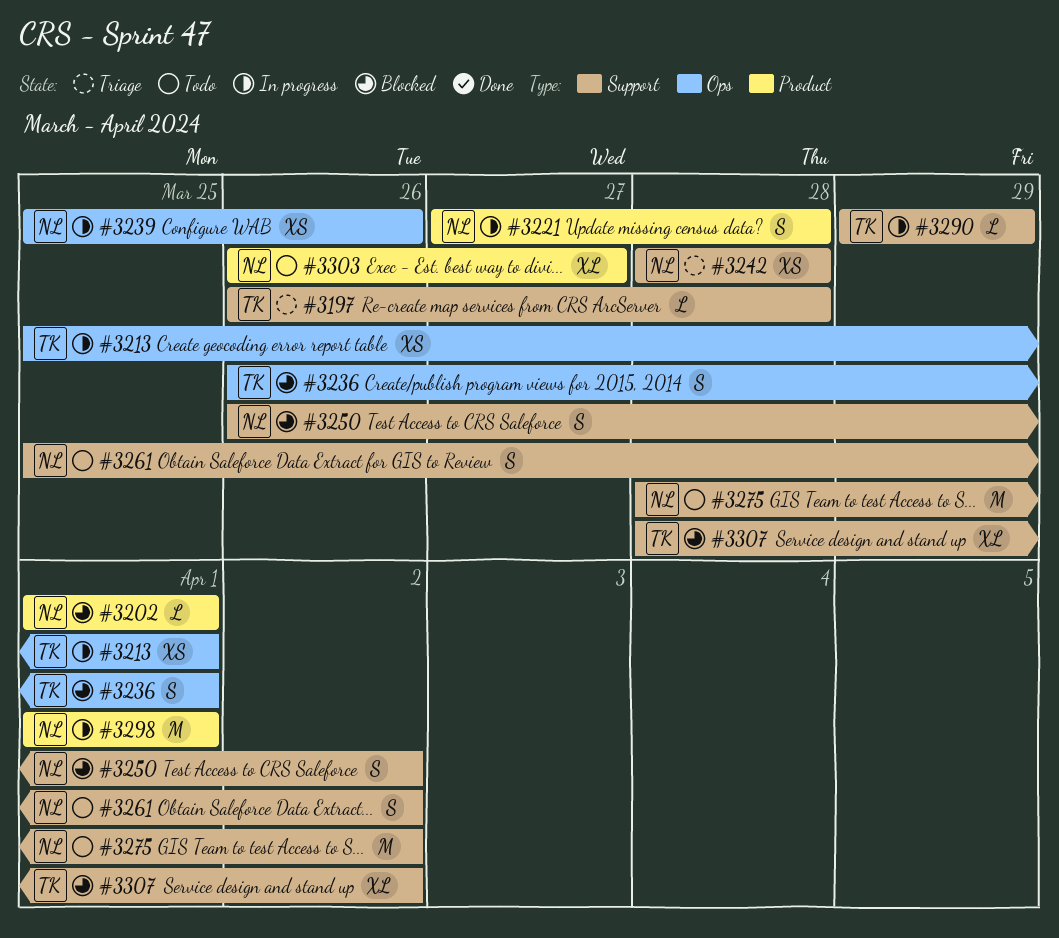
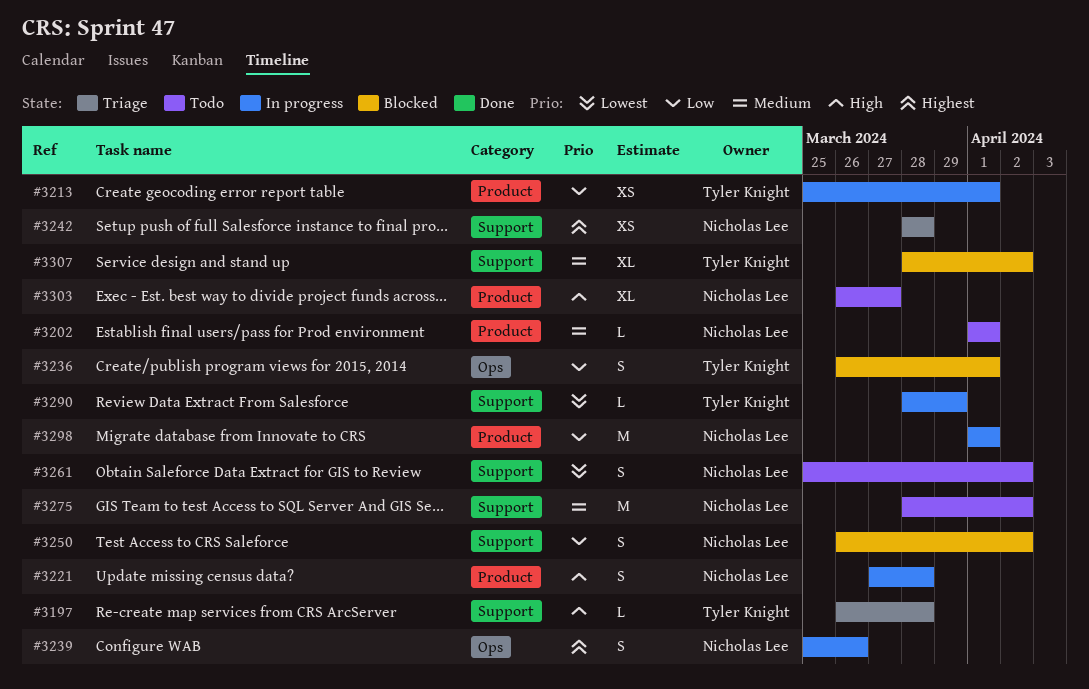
#3202, status: Blocked -> Todo
#3213, label: Ops -> Product
#3239, estimate: XS -> S
#3290, start: Mar 29 -> Mar 28

